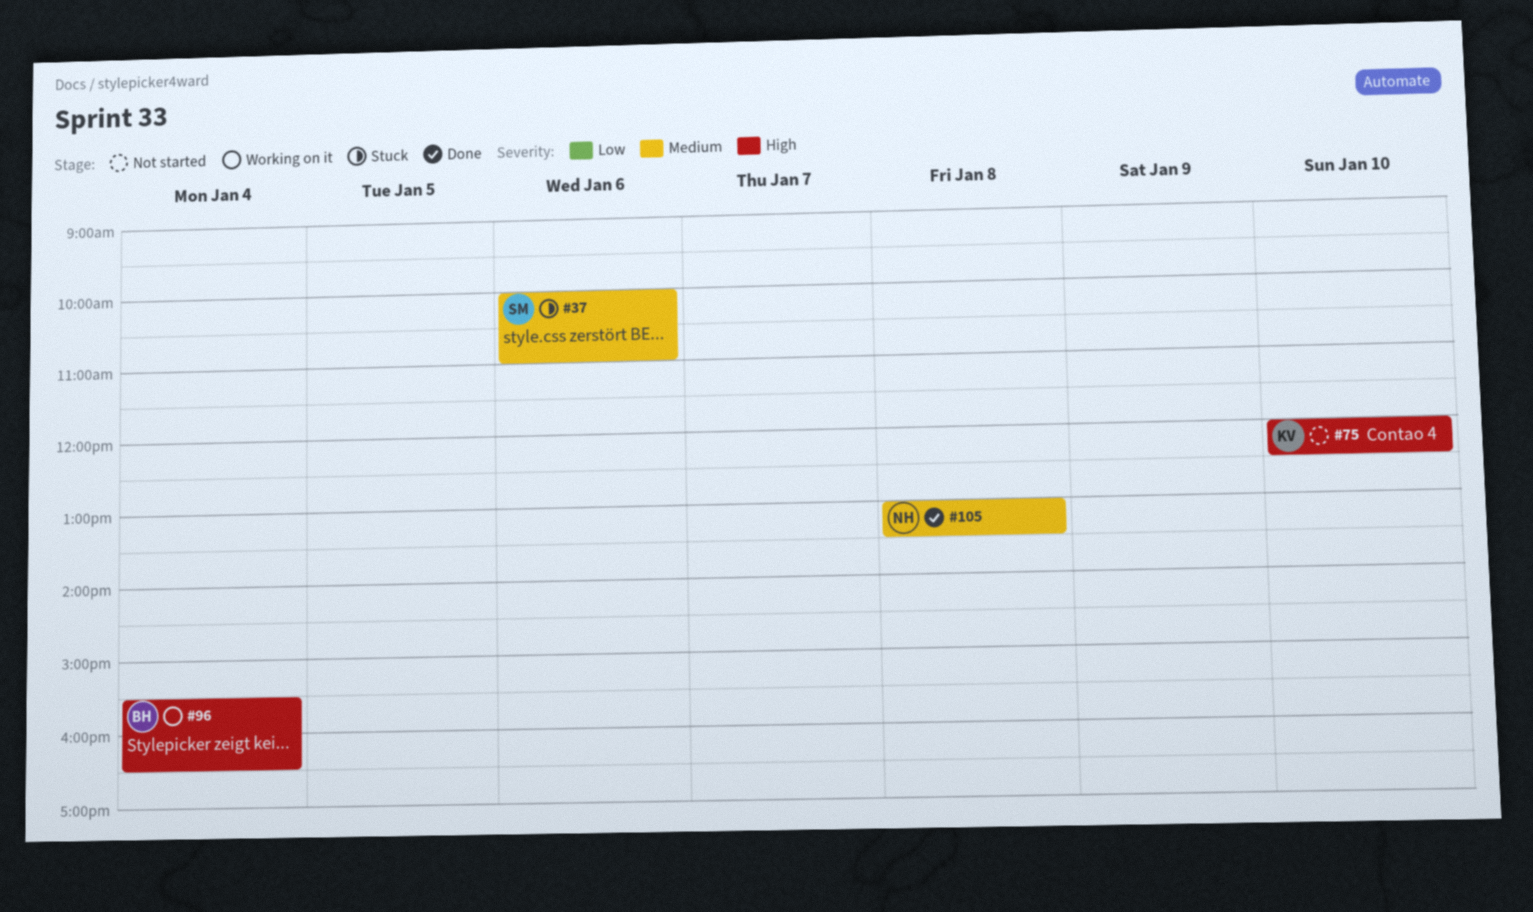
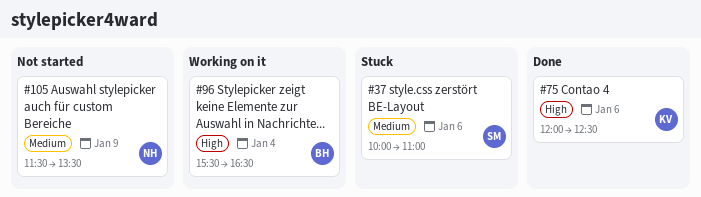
#75, status: Not started -> Done
#75, day: Jan 10 -> Jan 6
#105, status: Done -> Not started
#105, day: Jan 8 -> Jan 9
#105, begins: 13:00 -> 11:30

